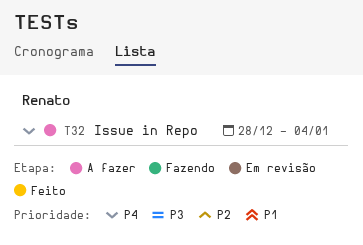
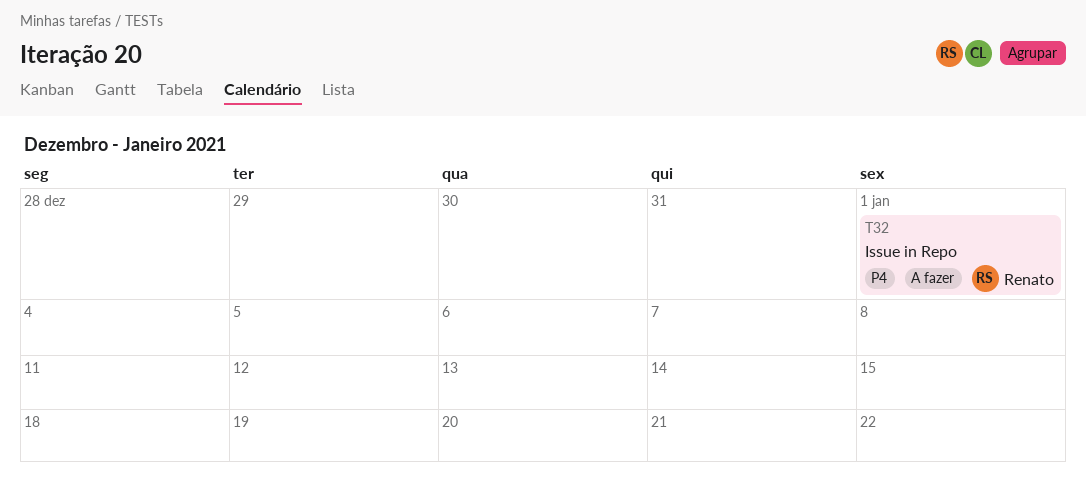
T32, due: Jan 4 -> Jan 1

